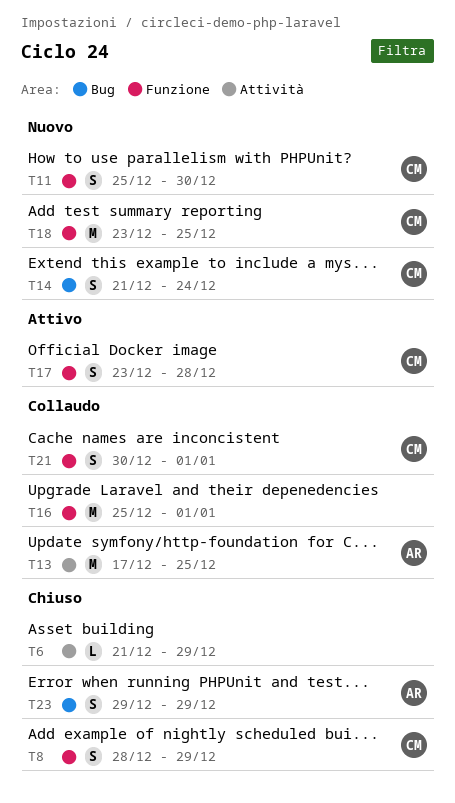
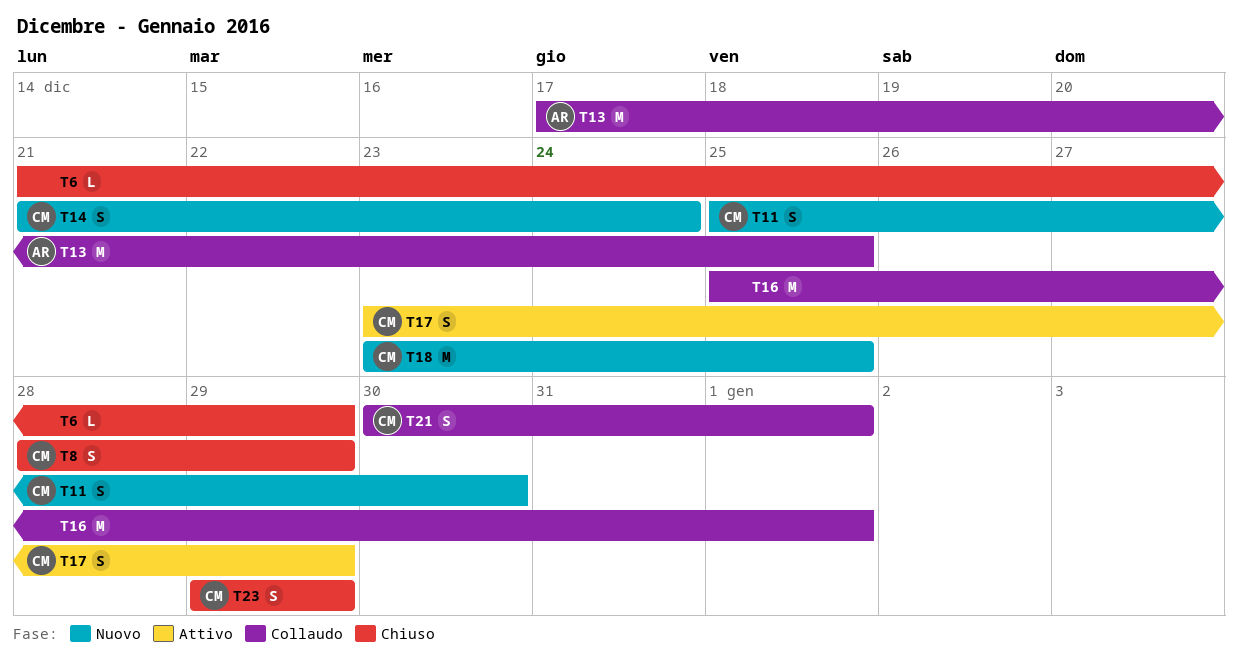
T17, due: Dec 28 -> Dec 29
T23, owner: AR -> CM

